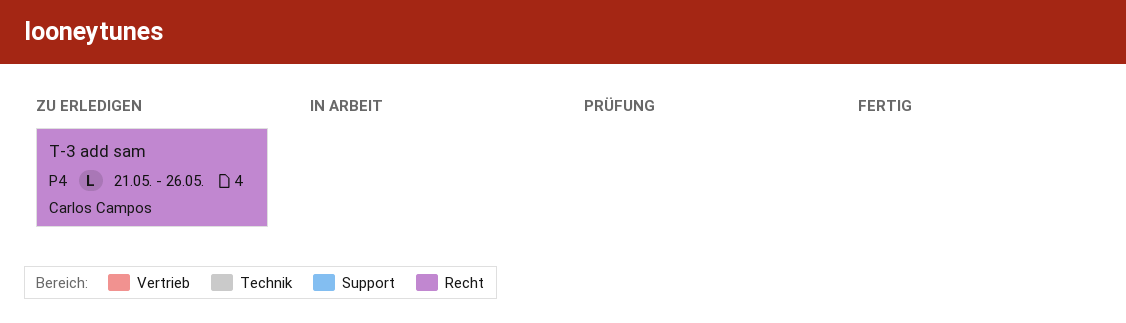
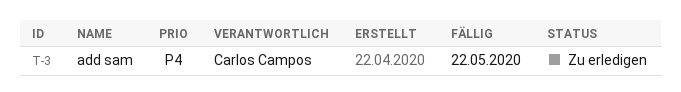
T-3, due: May 26 -> May 22

